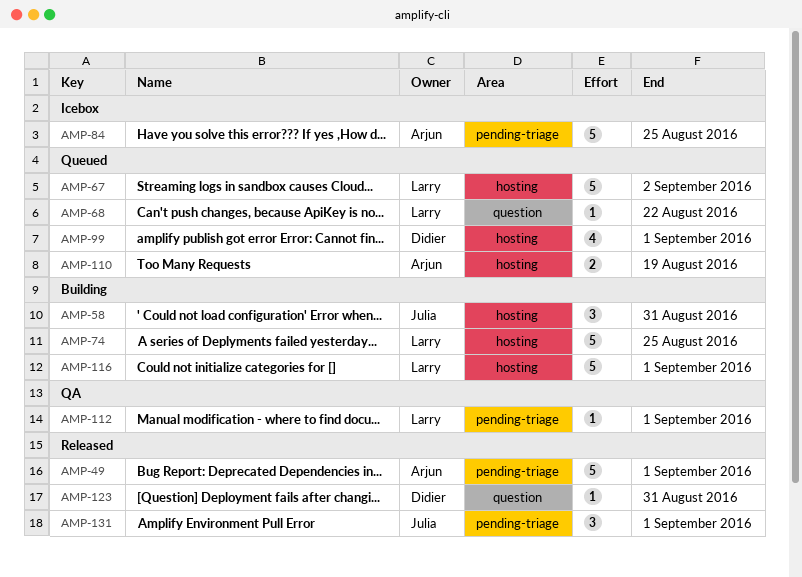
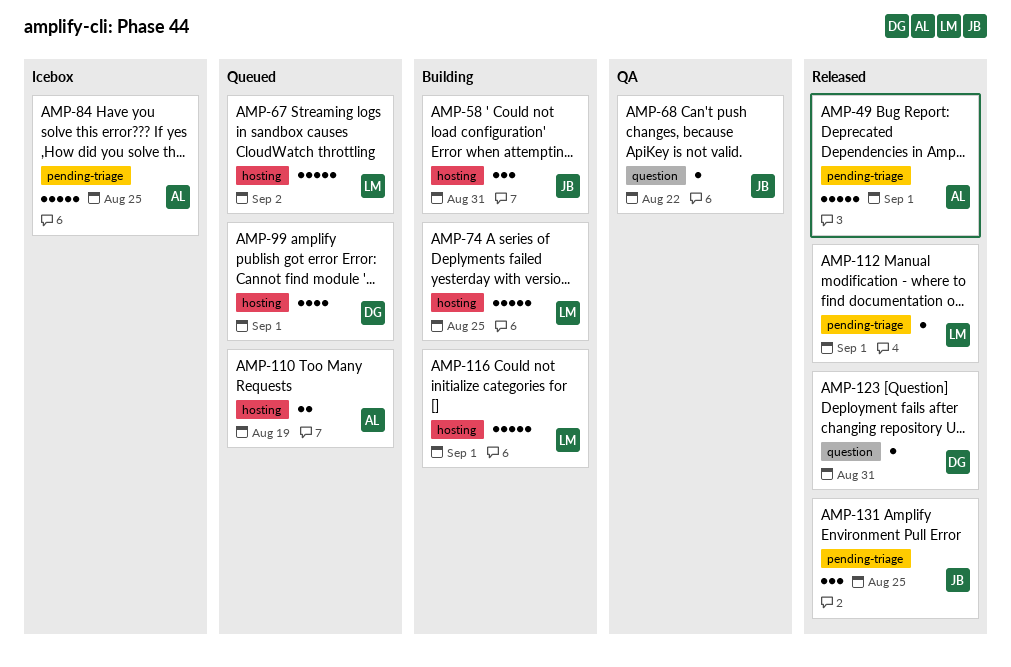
AMP-68, status: Queued -> QA
AMP-68, owner: Larry -> Julia
AMP-112, status: QA -> Released
AMP-131, due: Sep 1 -> Aug 25

